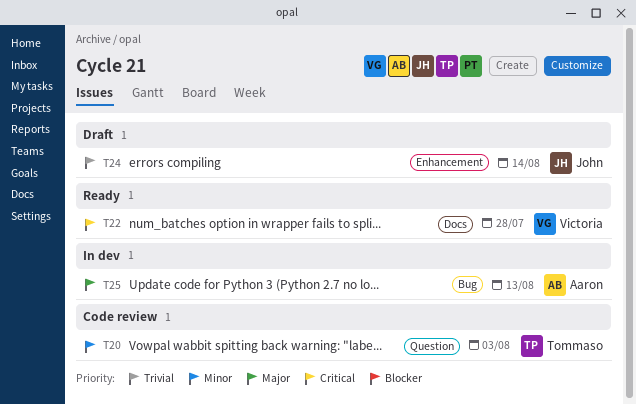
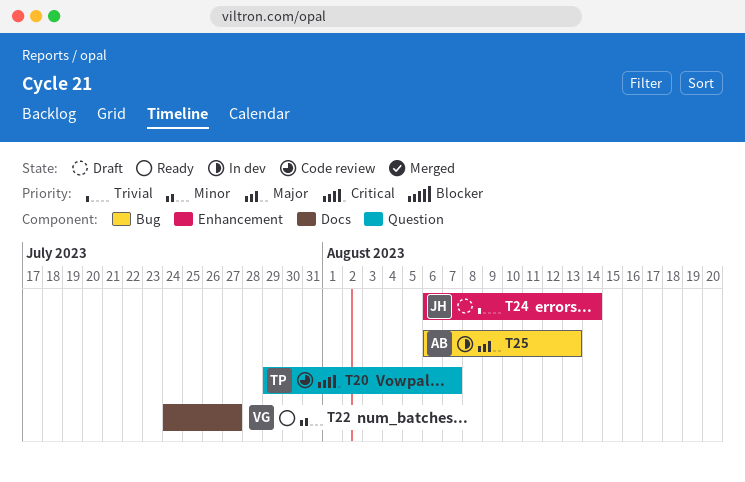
T20, priority: Minor -> Critical
T20, due: Aug 3 -> Aug 7
T22, priority: Critical -> Minor
T22, due: Jul 28 -> Jul 27

